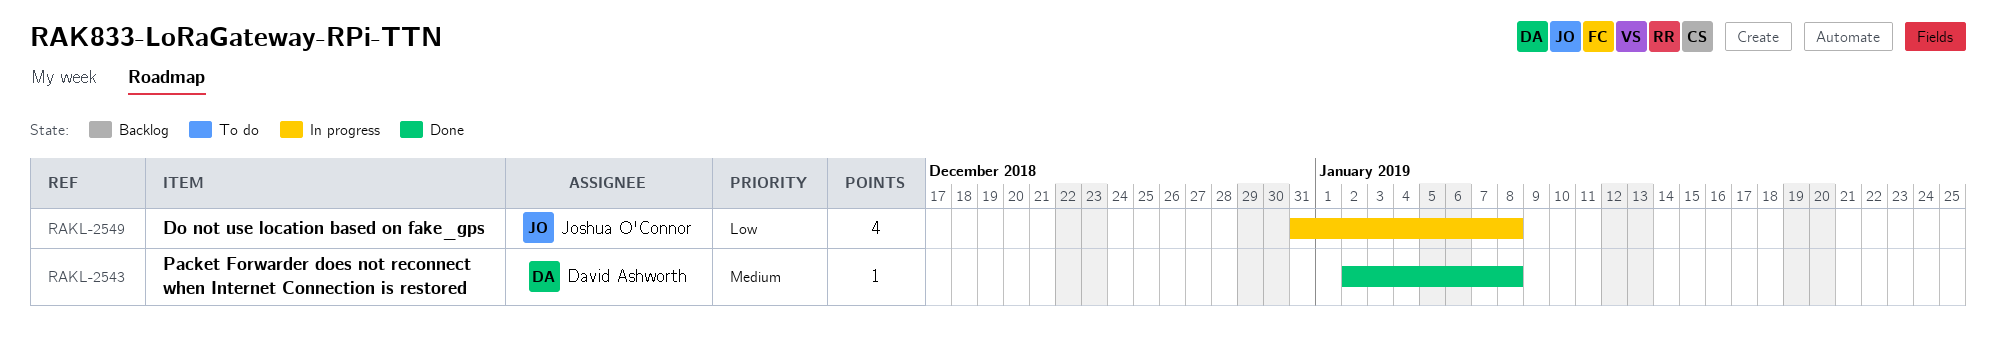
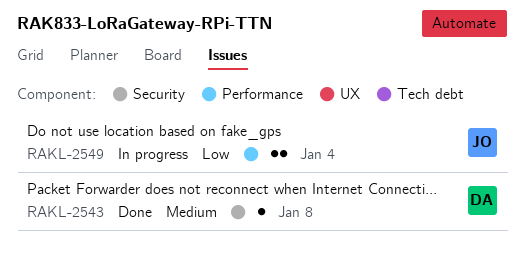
RAKL-2549, estimate: 4 -> 2
RAKL-2549, due: Jan 8 -> Jan 4

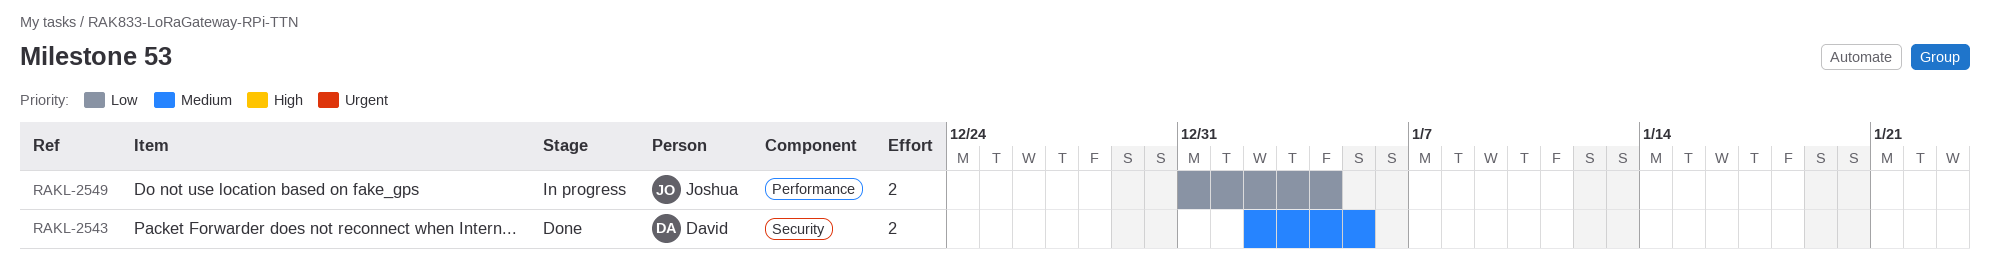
RAKL-2543, estimate: 1 -> 2
RAKL-2543, due: Jan 8 -> Jan 5

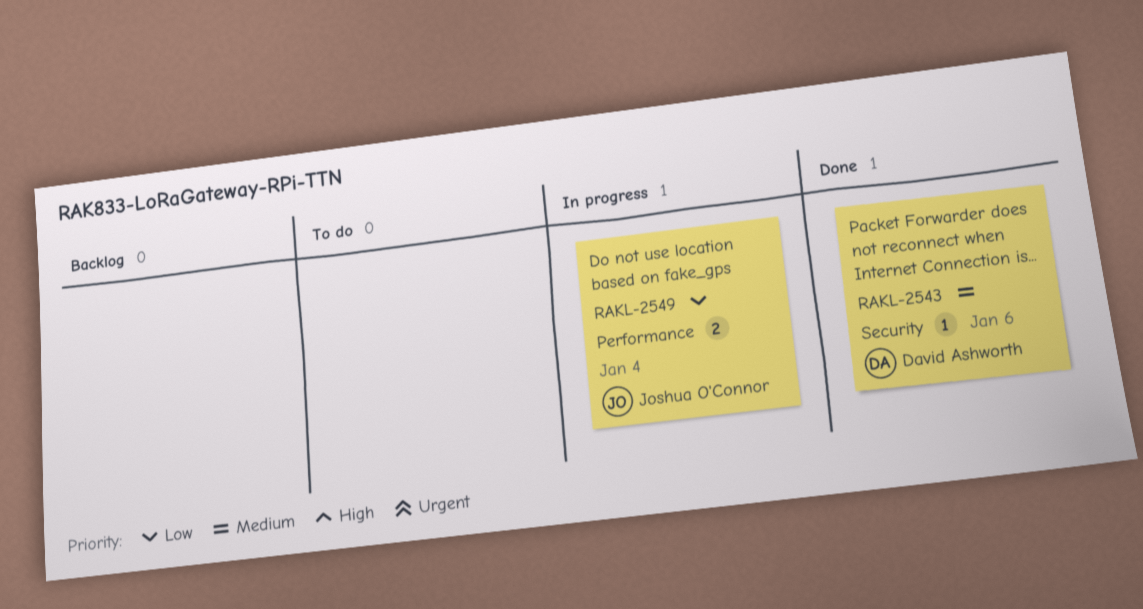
RAKL-2543, estimate: 2 -> 1
RAKL-2543, due: Jan 5 -> Jan 6

